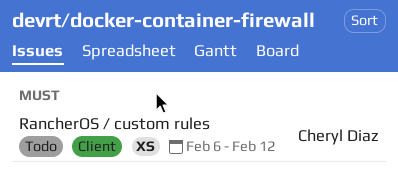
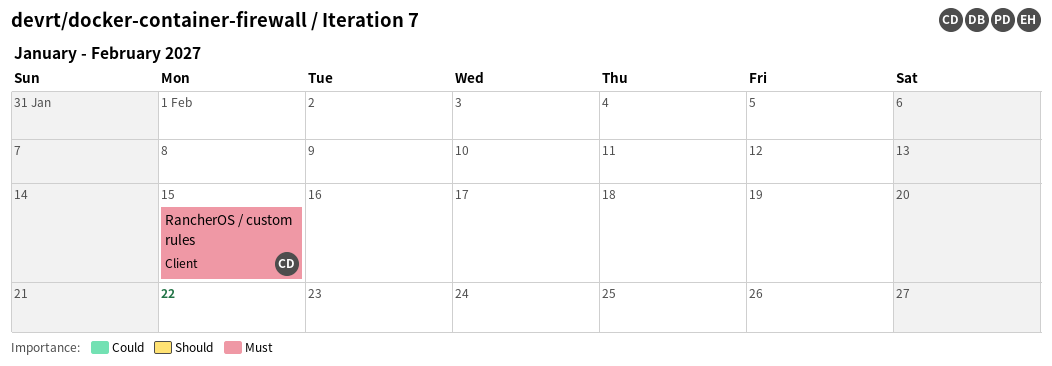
RancherOS / custom rules, due: Feb 12 -> Feb 15

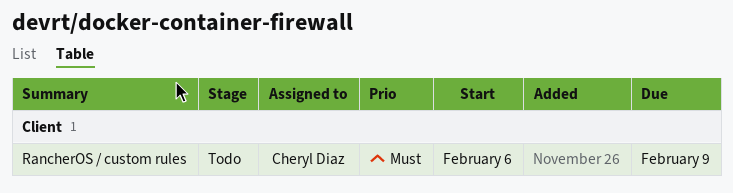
RancherOS / custom rules, due: Feb 15 -> Feb 9

